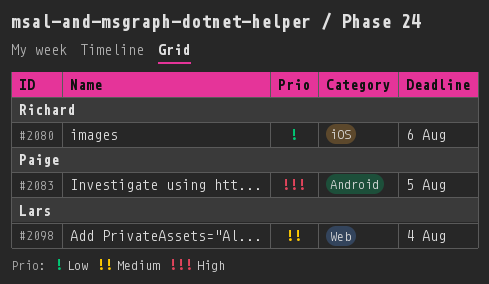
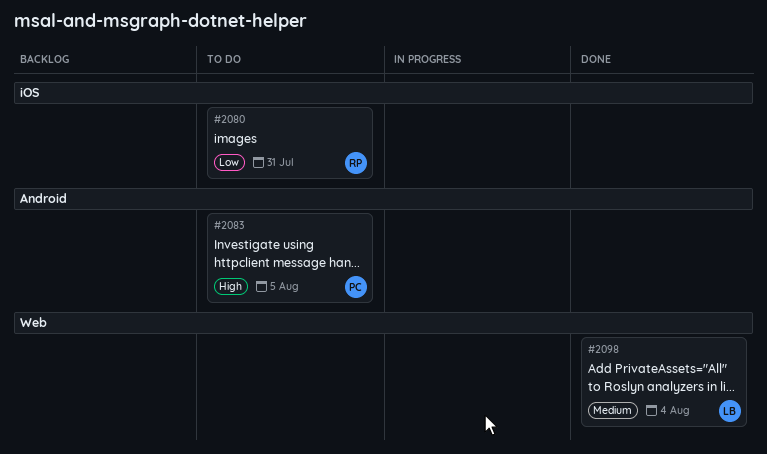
#2080, due: Aug 6 -> Jul 31

